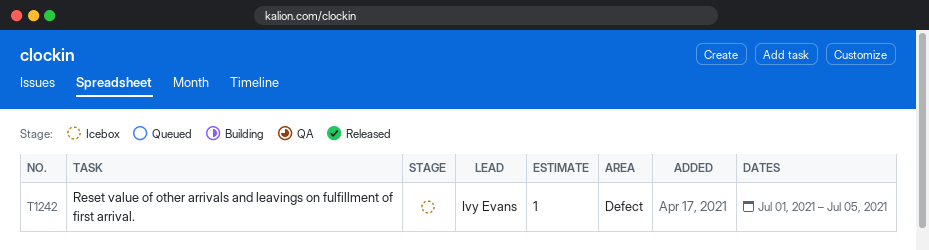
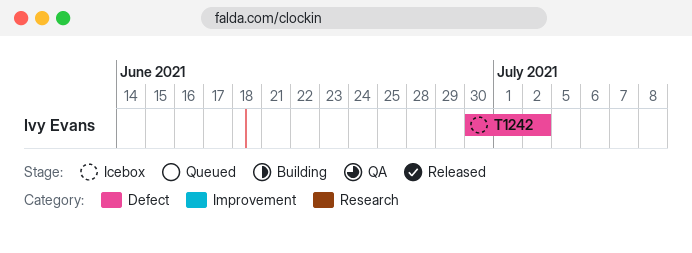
T1242, start: Jul 1 -> Jun 30
T1242, due: Jul 5 -> Jul 2

